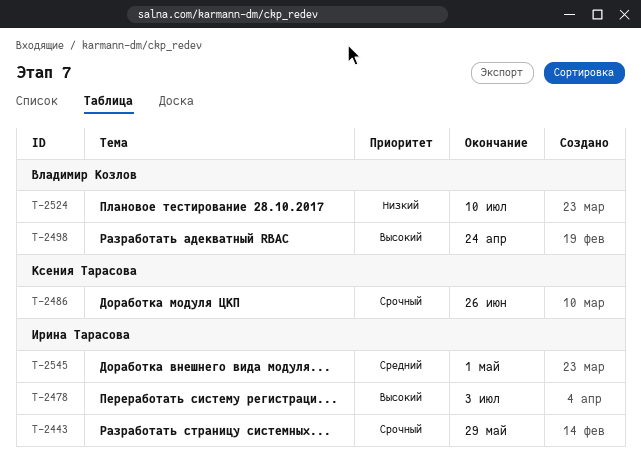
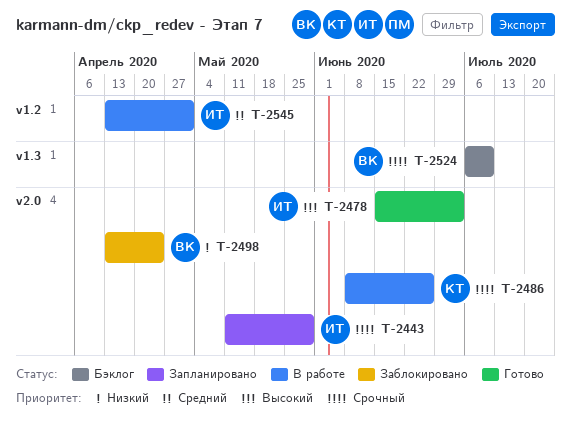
T-2498, priority: Высокий -> Низкий
T-2524, priority: Низкий -> Срочный

